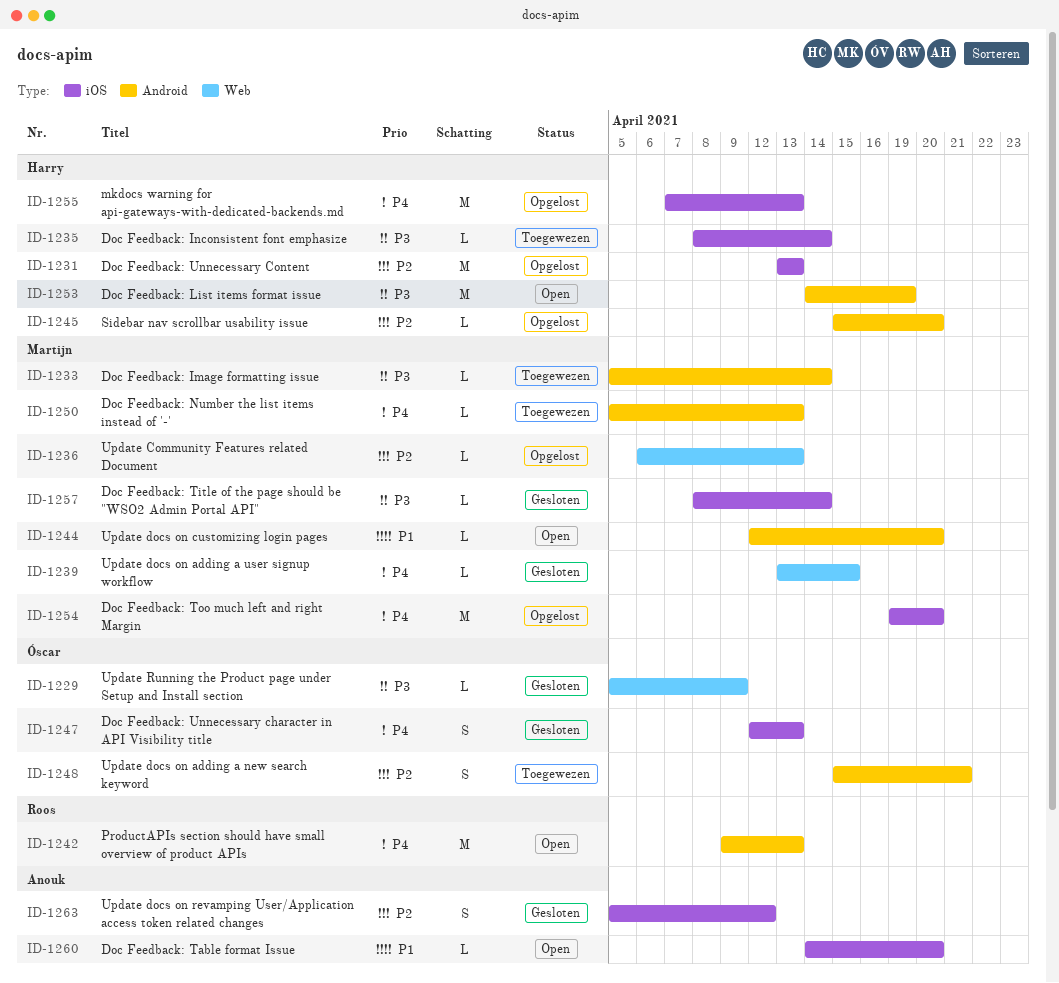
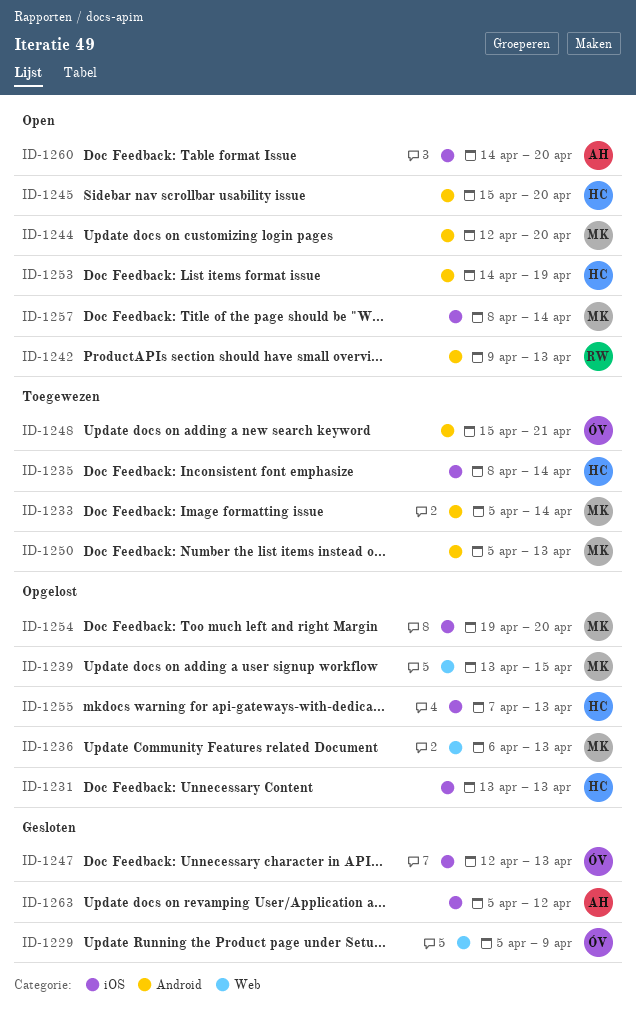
ID-1239, status: Gesloten -> Opgelost
ID-1245, status: Opgelost -> Open
ID-1257, status: Gesloten -> Open

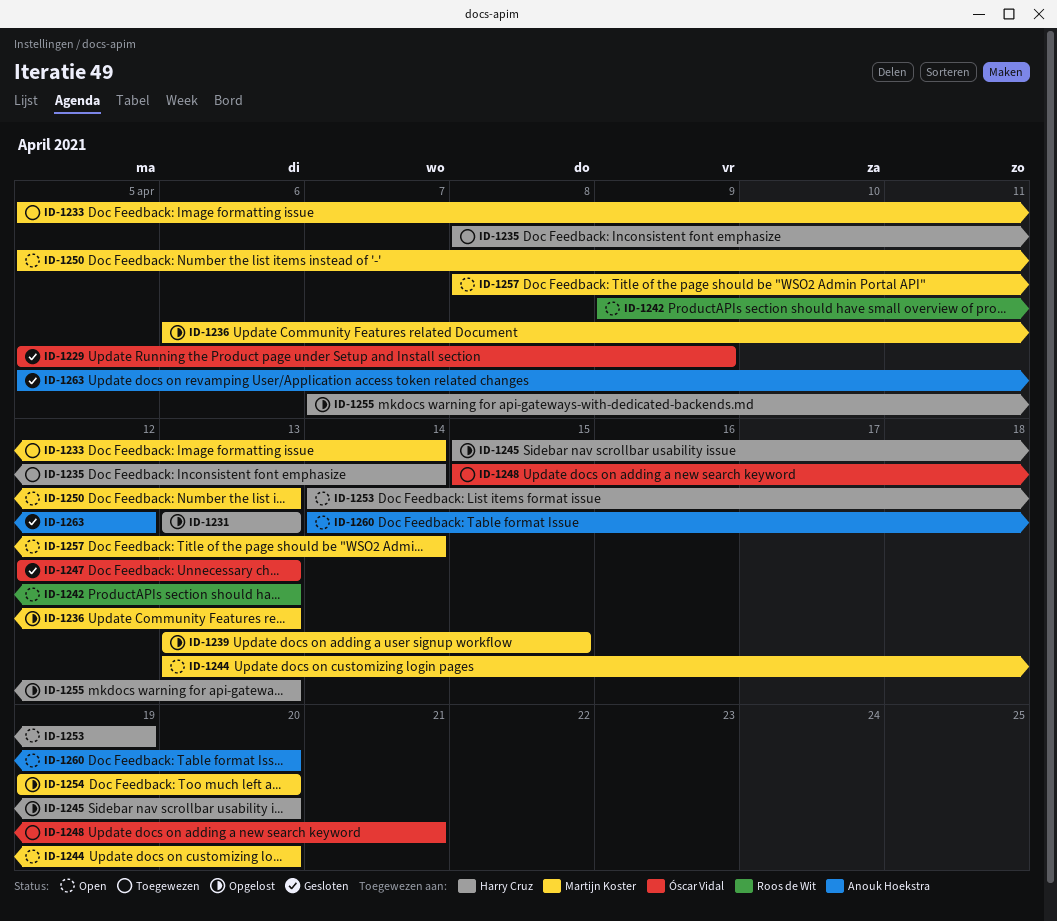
ID-1244, start: Apr 12 -> Apr 13
ID-1245, status: Open -> Opgelost
ID-1250, status: Toegewezen -> Open

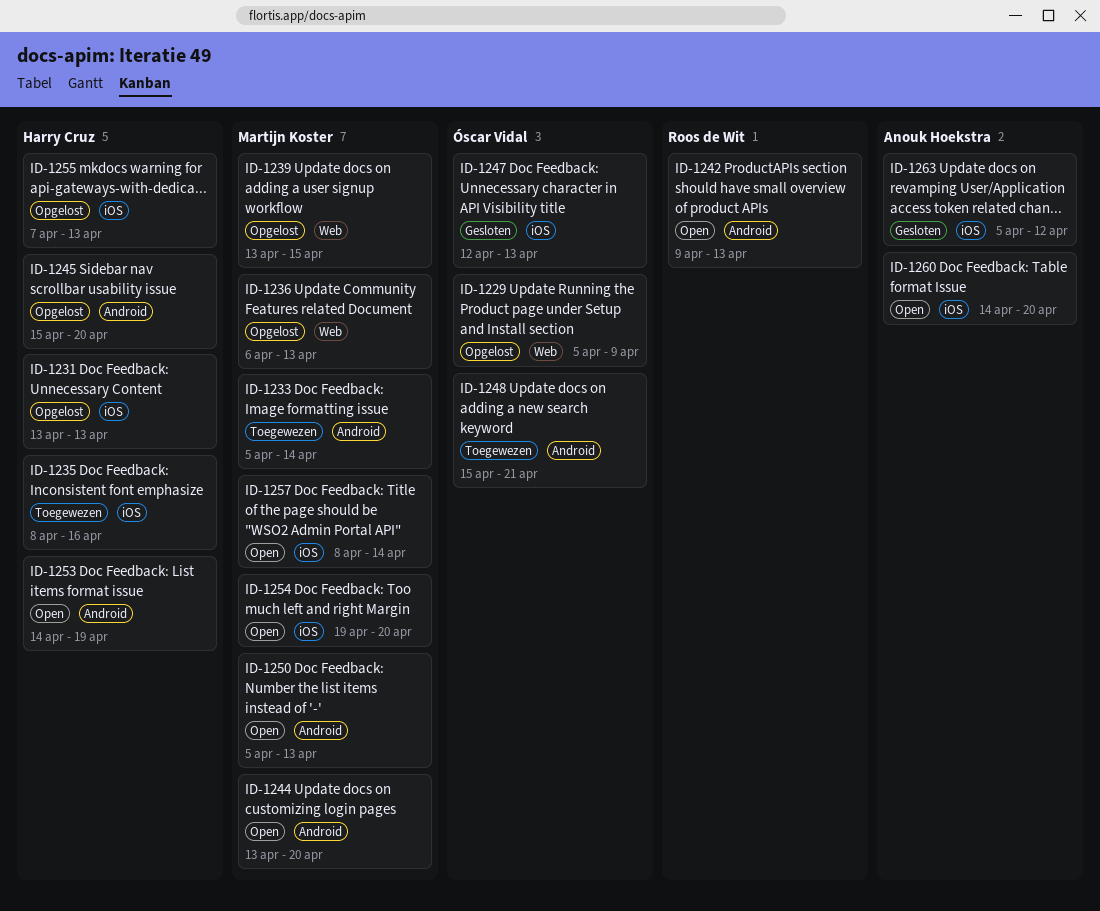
ID-1229, status: Gesloten -> Opgelost
ID-1235, due: Apr 14 -> Apr 16
ID-1254, status: Opgelost -> Open

